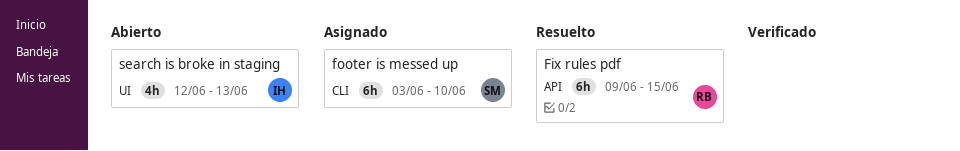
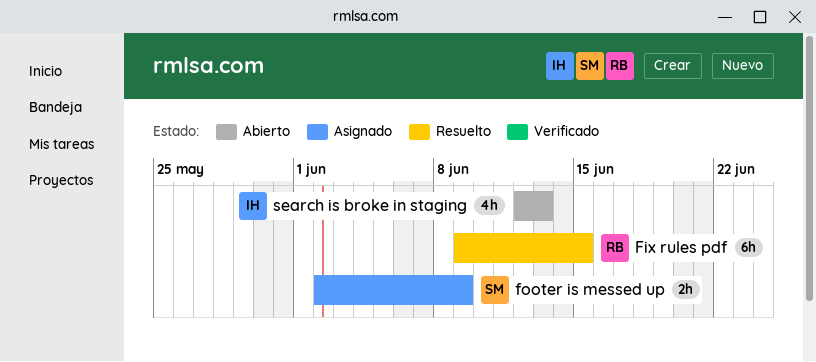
footer is messed up, estimate: 6h -> 2h
footer is messed up, start: Jun 3 -> Jun 2
footer is messed up, due: Jun 10 -> Jun 9

